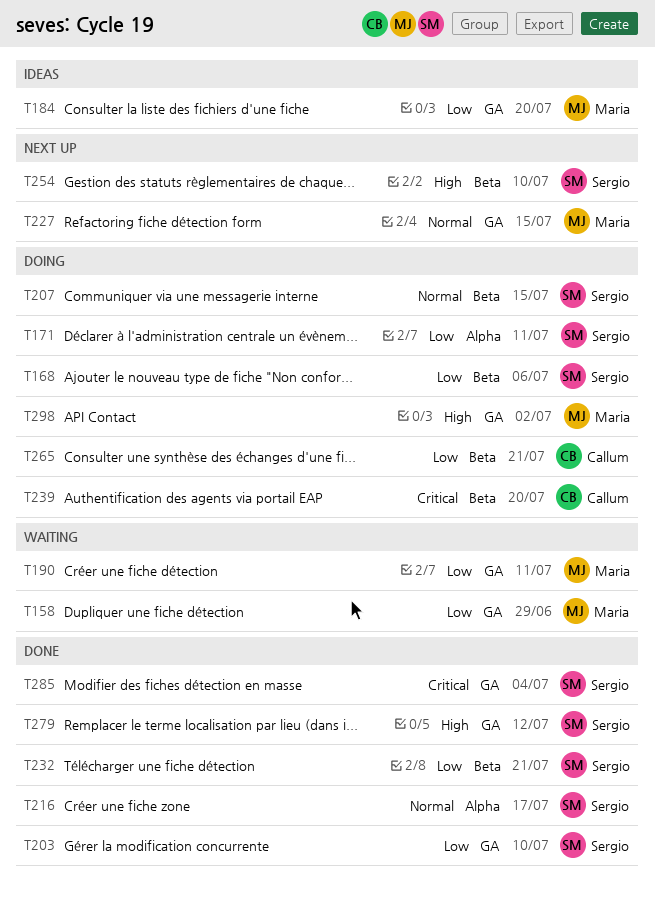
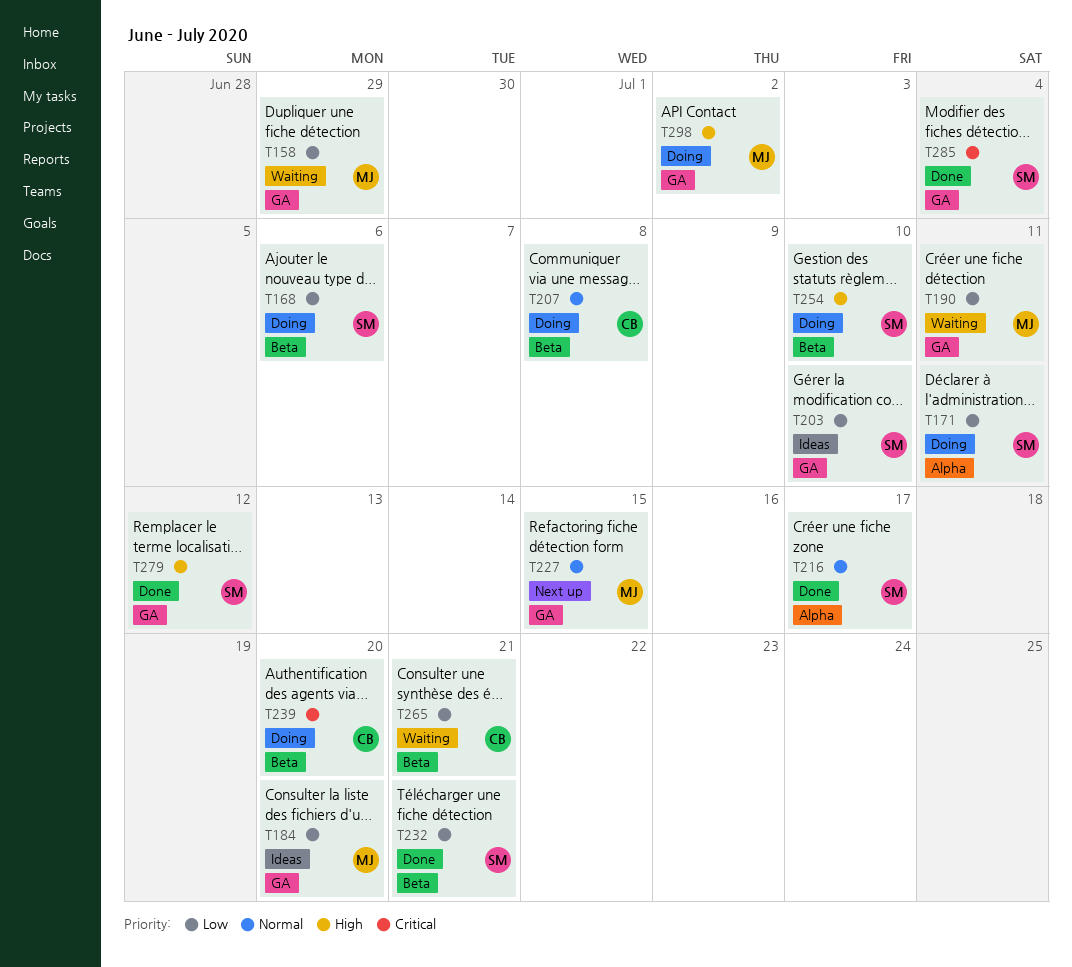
T203, status: Done -> Ideas
T207, owner: Sergio -> Callum
T207, due: Jul 15 -> Jul 8
T254, status: Next up -> Doing
T265, status: Doing -> Waiting

